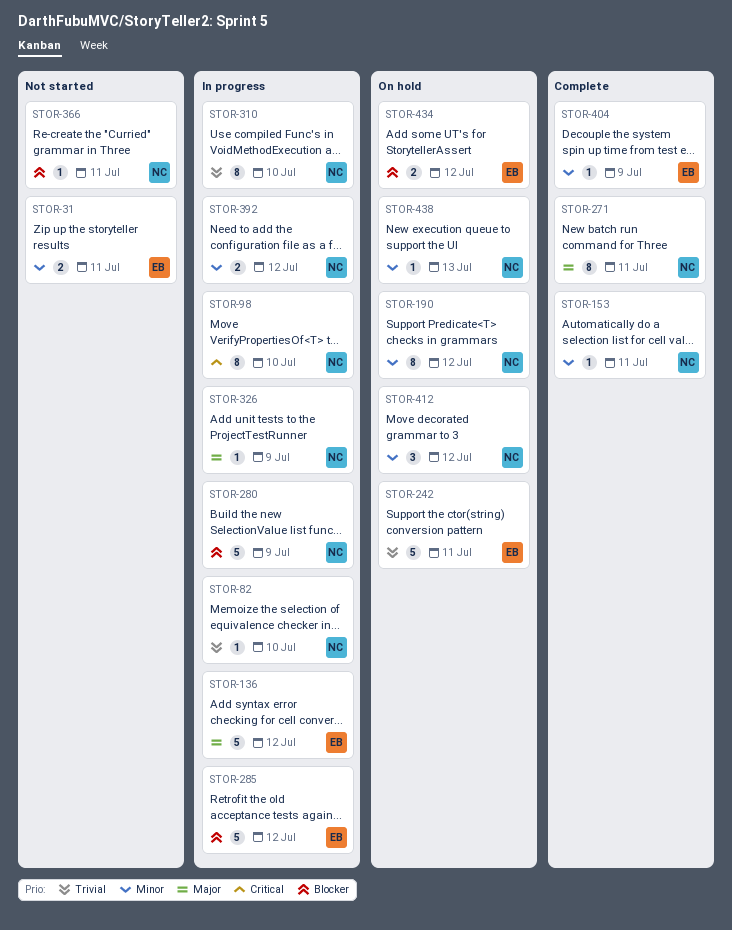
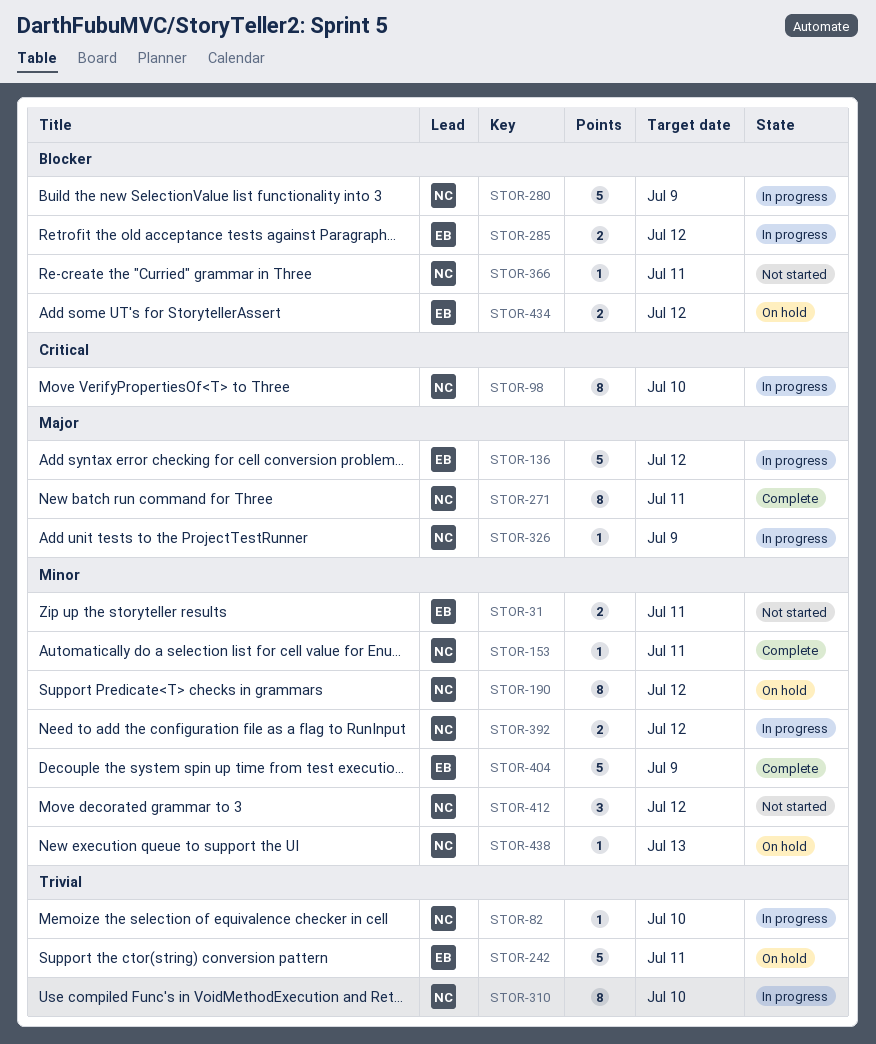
STOR-285, estimate: 5 -> 2
STOR-404, estimate: 1 -> 5
STOR-412, status: On hold -> Not started

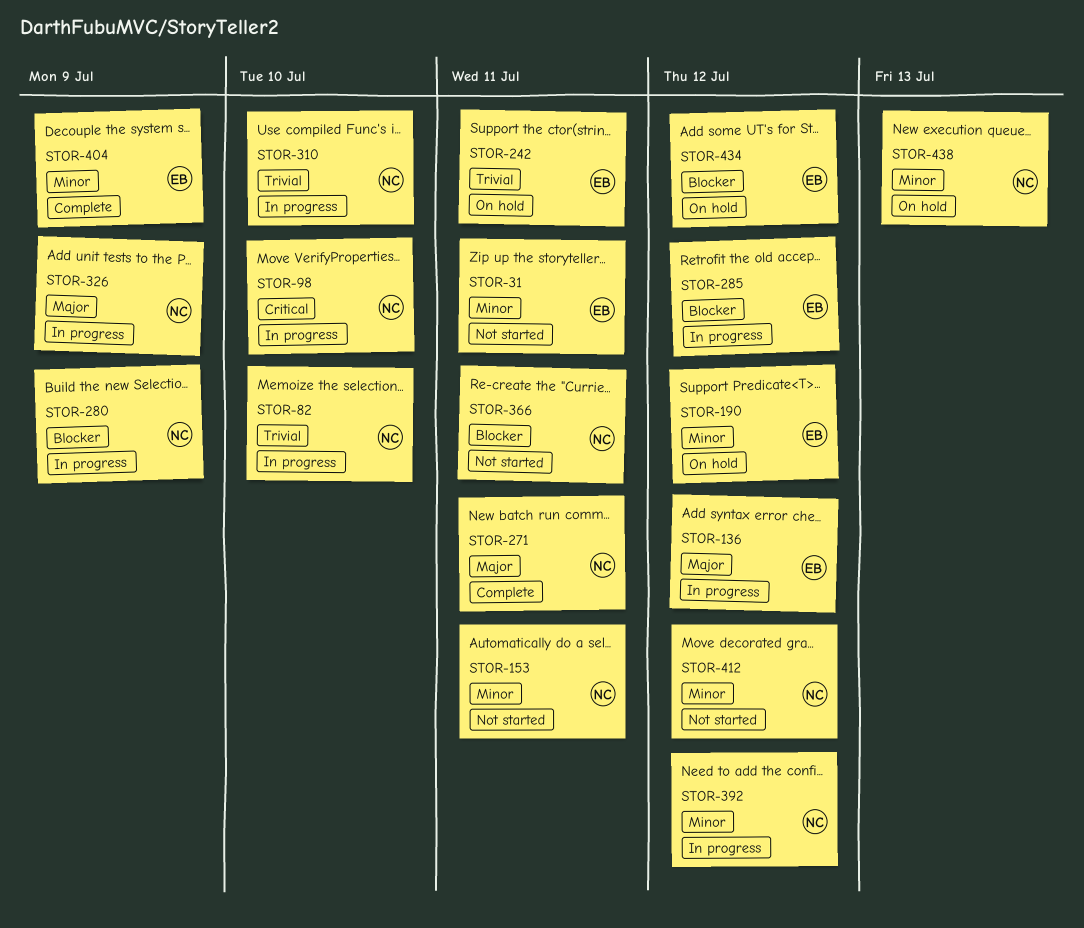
STOR-153, status: Complete -> Not started
STOR-190, owner: NC -> EB

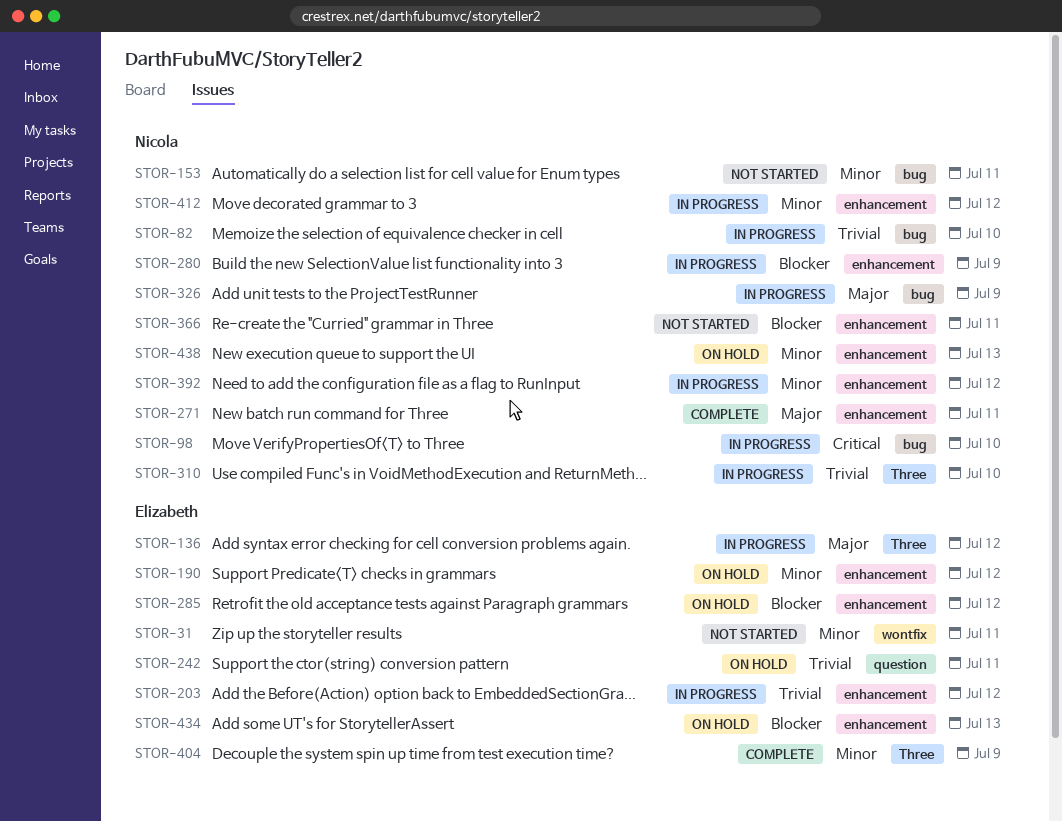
STOR-203: none -> present
STOR-285, status: In progress -> On hold
STOR-412, status: Not started -> In progress
STOR-434, due: Jul 12 -> Jul 13

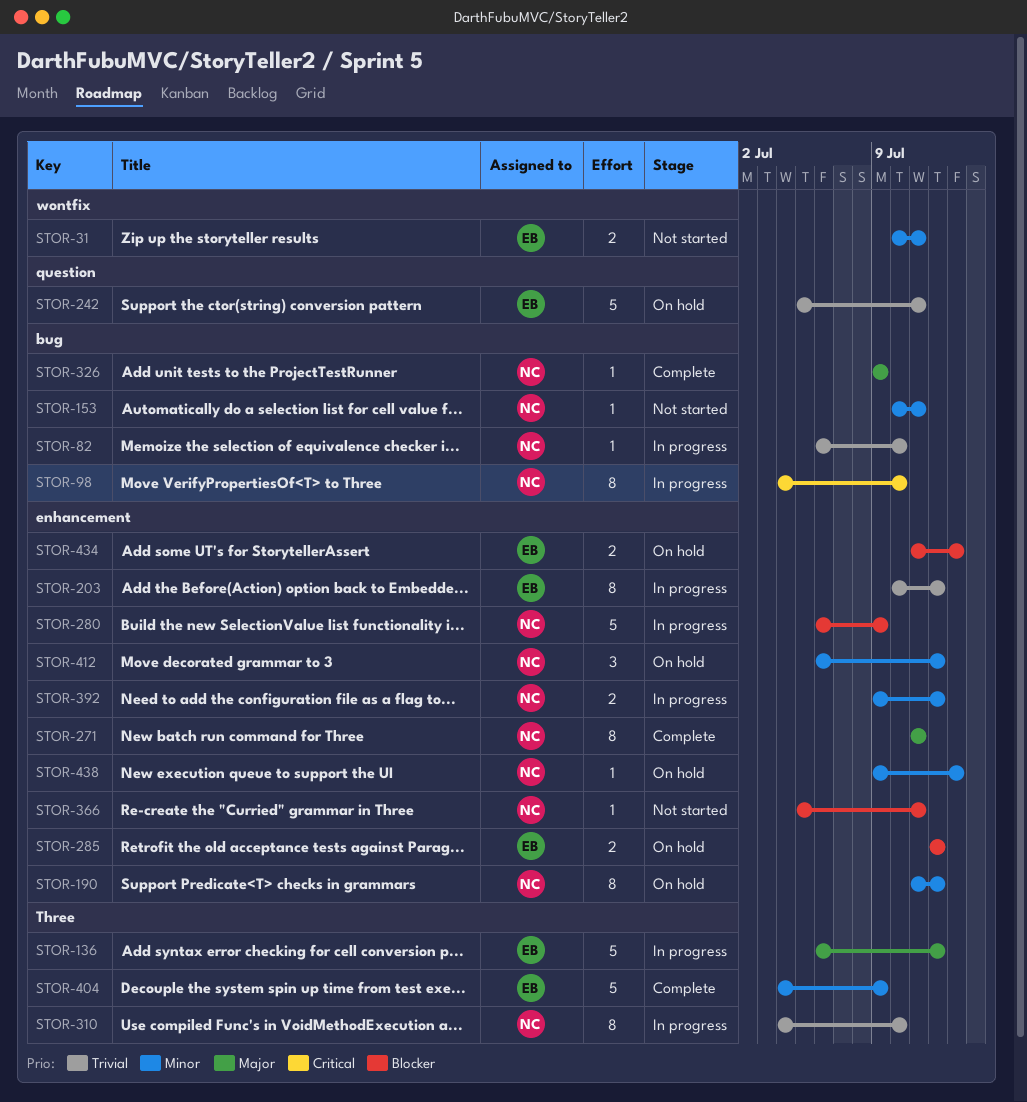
STOR-190, owner: Elizabeth -> Nicola
STOR-326, status: In progress -> Complete
STOR-412, status: In progress -> On hold

